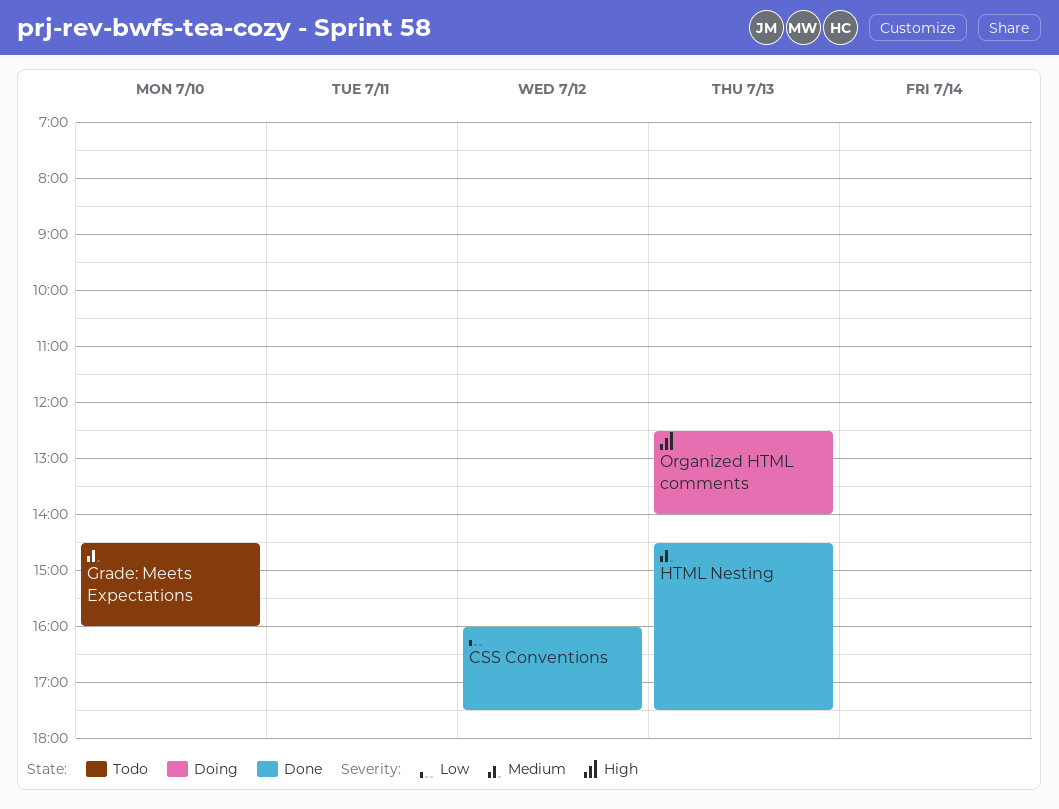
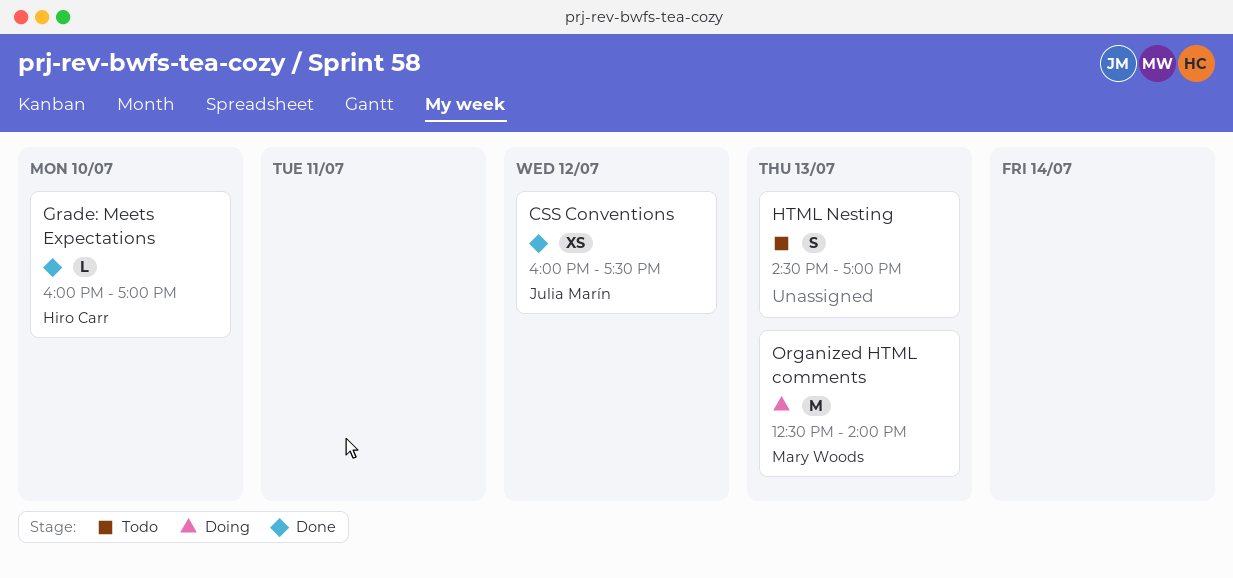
Grade: Meets Expectations, status: Todo -> Done
Grade: Meets Expectations, begins: 14:30 -> 16:00
Grade: Meets Expectations, ends: 16:00 -> 17:00
HTML Nesting, status: Done -> Todo
HTML Nesting, ends: 17:30 -> 17:00

